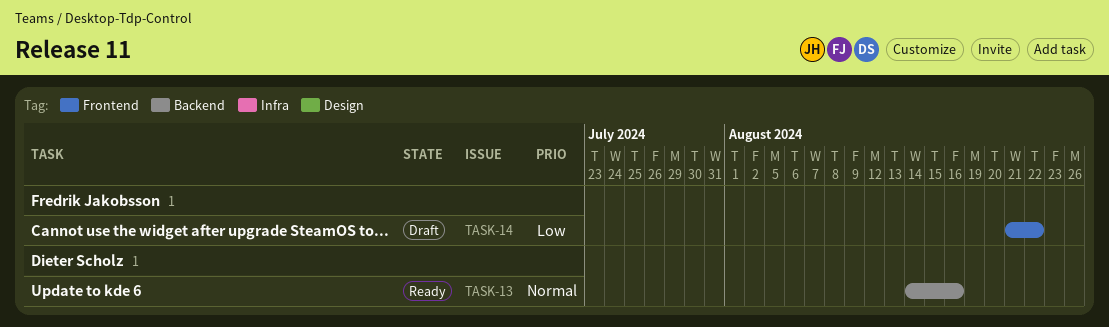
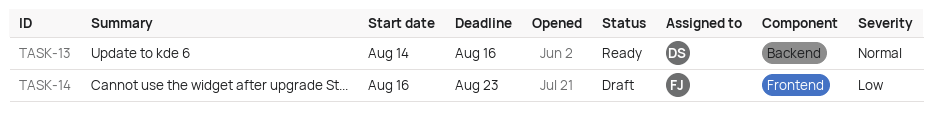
TASK-14, start: Aug 21 -> Aug 16
TASK-14, due: Aug 22 -> Aug 23

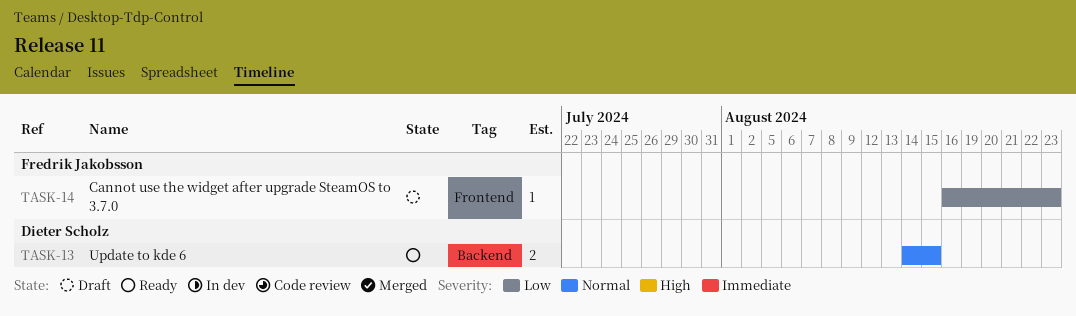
TASK-13, due: Aug 16 -> Aug 15

